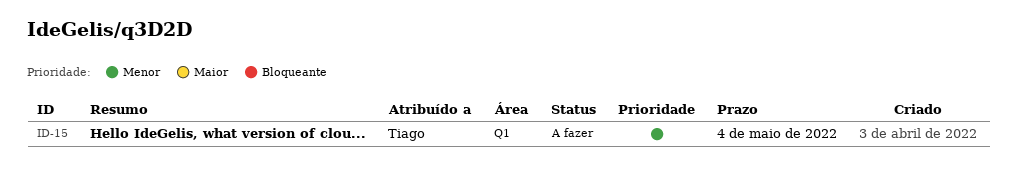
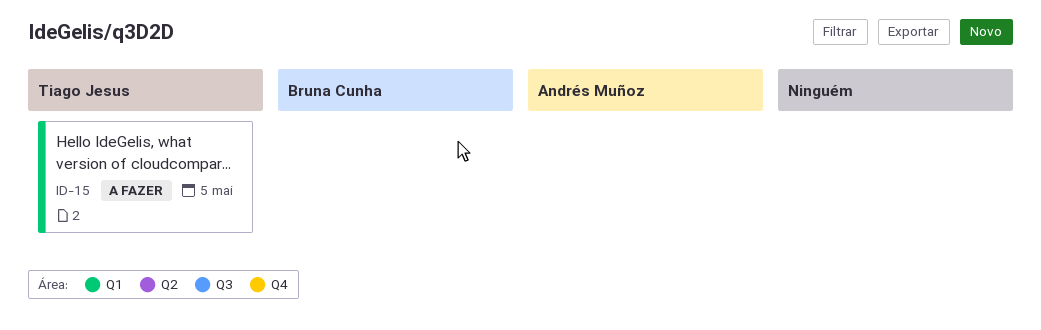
ID-15, due: May 4 -> May 5

